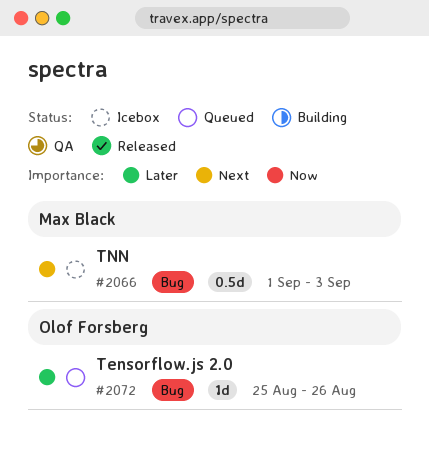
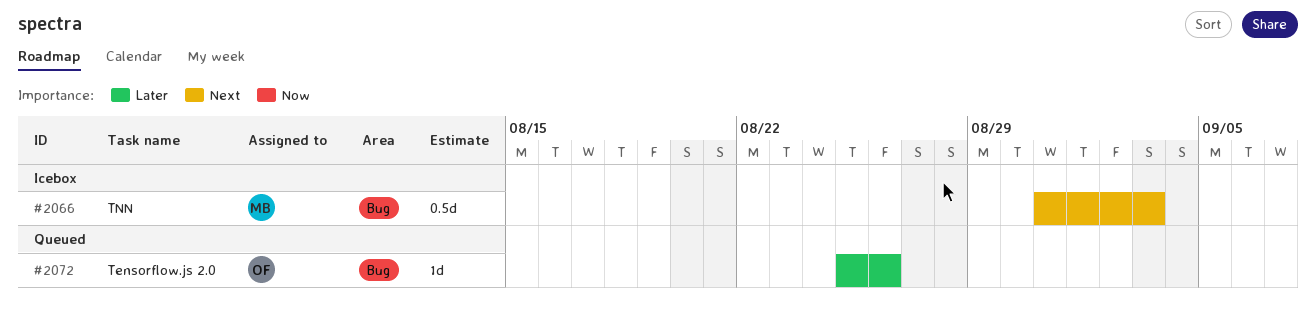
#2066, start: Sep 1 -> Aug 31

